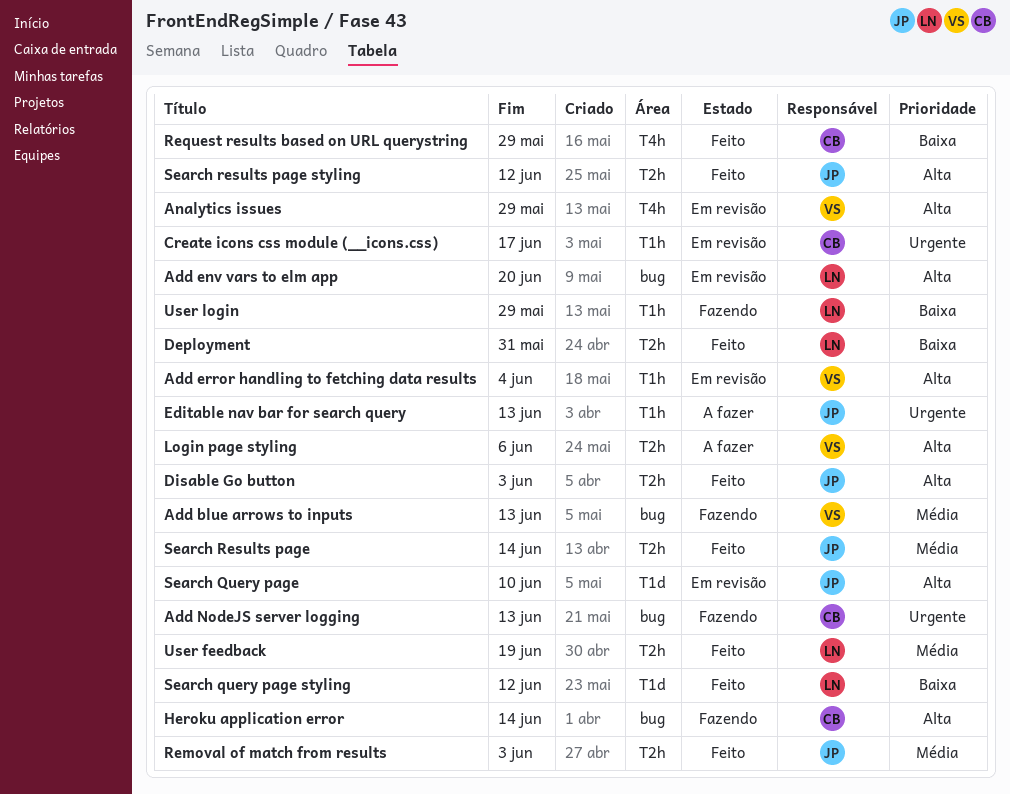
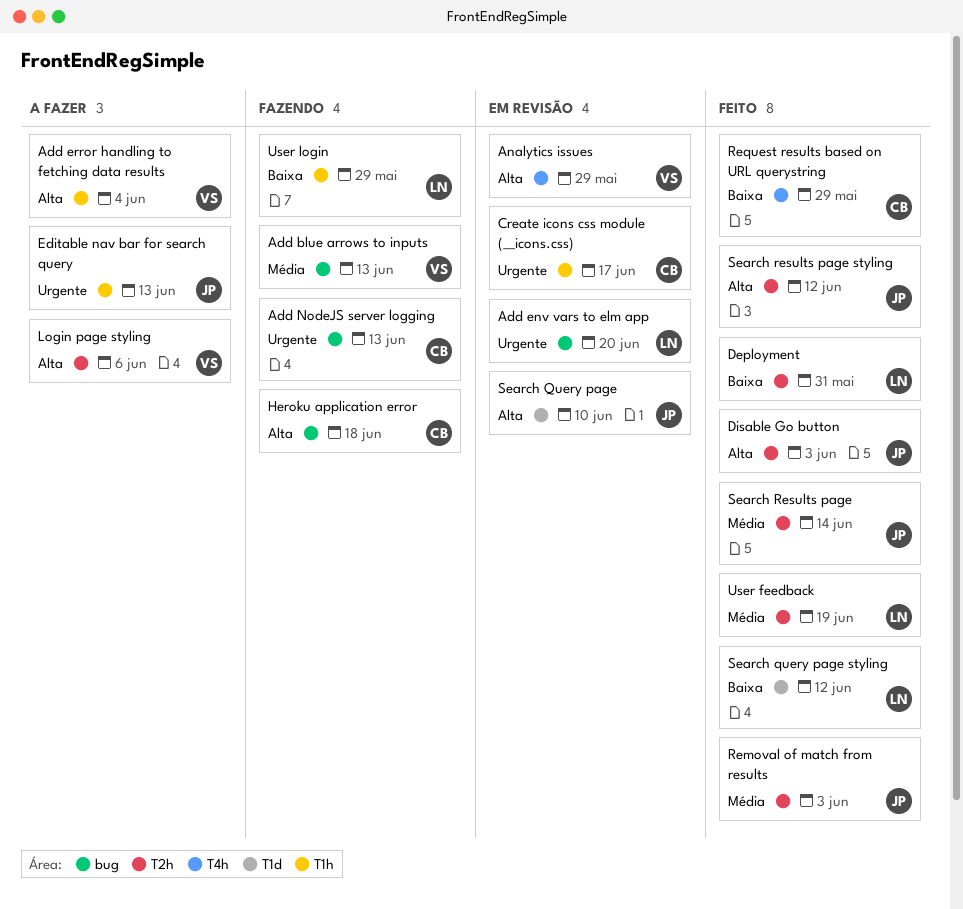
Add env vars to elm app, priority: Alta -> Urgente
Add error handling to fetching data results, status: Em revisão -> A fazer
Heroku application error, due: Jun 14 -> Jun 18

